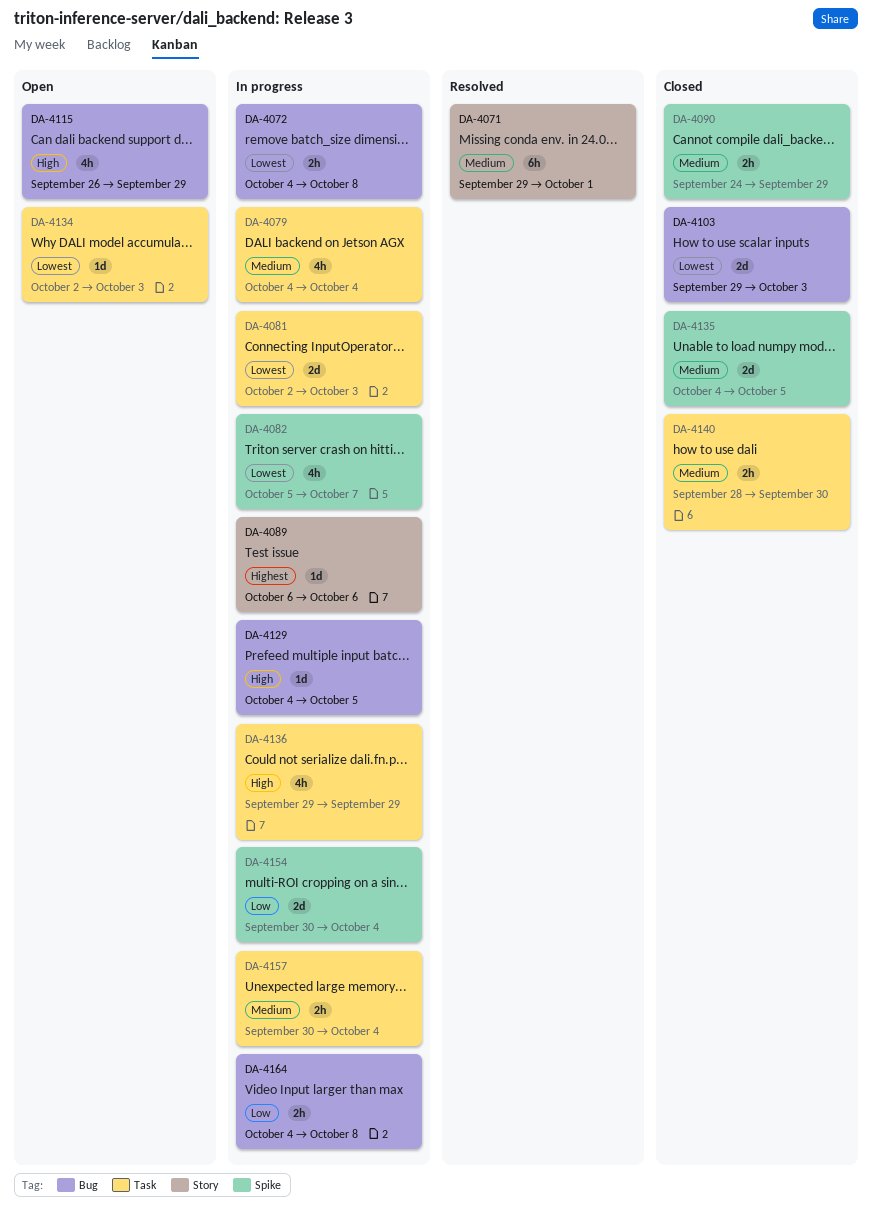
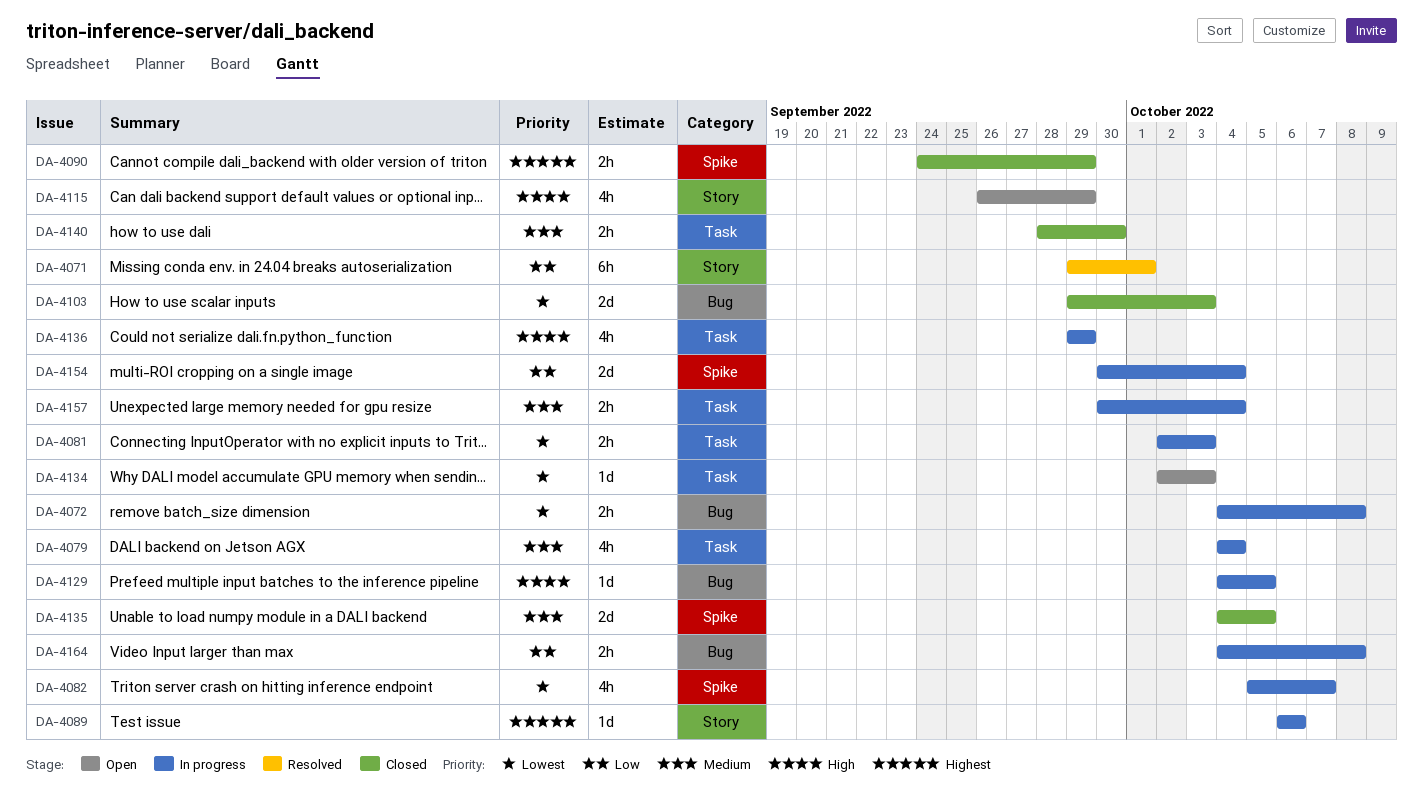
DA-4071, priority: Medium -> Low
DA-4081, estimate: 2d -> 2h
DA-4090, priority: Medium -> Highest
DA-4115, label: Bug -> Story

